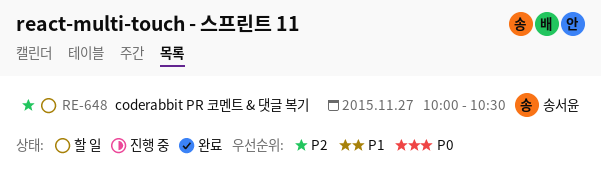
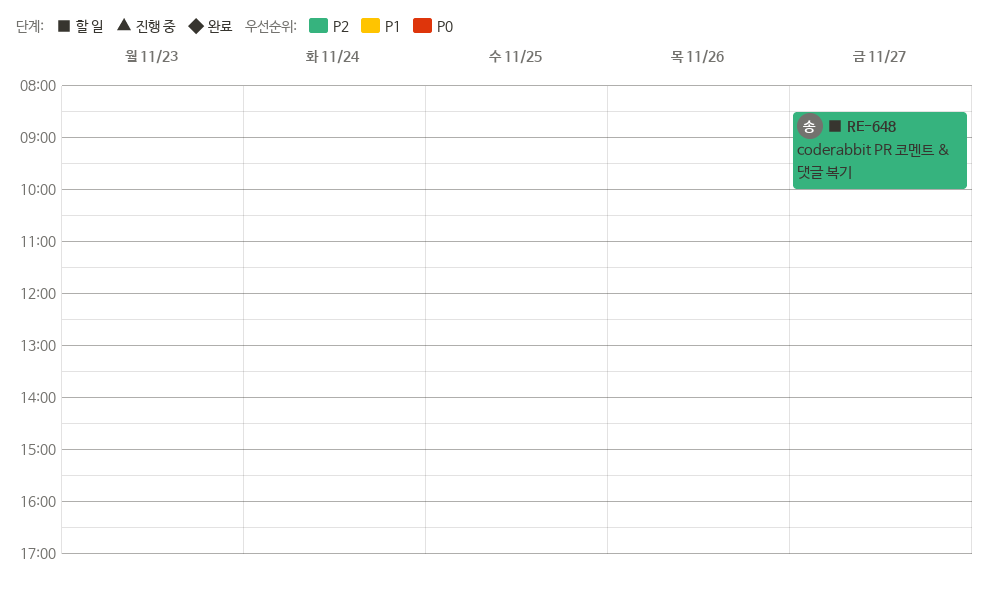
RE-648, begins: 10:00 -> 08:30
RE-648, ends: 10:30 -> 10:00

